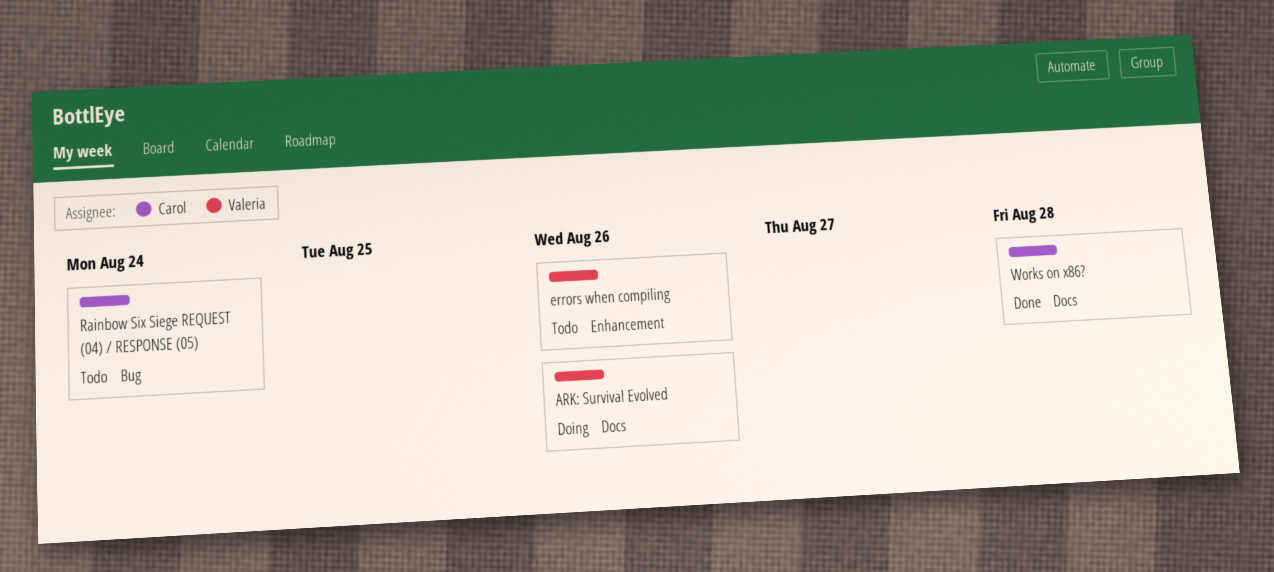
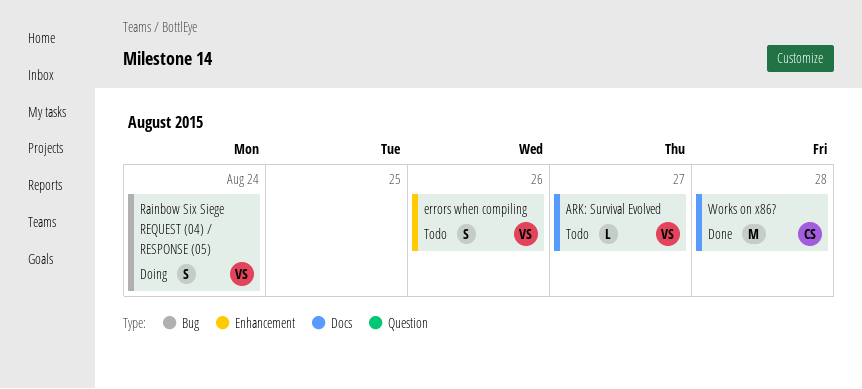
ARK: Survival Evolved, status: Doing -> Todo
ARK: Survival Evolved, due: Aug 26 -> Aug 27
Rainbow Six Siege REQUEST (04) / RESPONSE (05), status: Todo -> Doing
Rainbow Six Siege REQUEST (04) / RESPONSE (05), owner: Carol -> Valeria

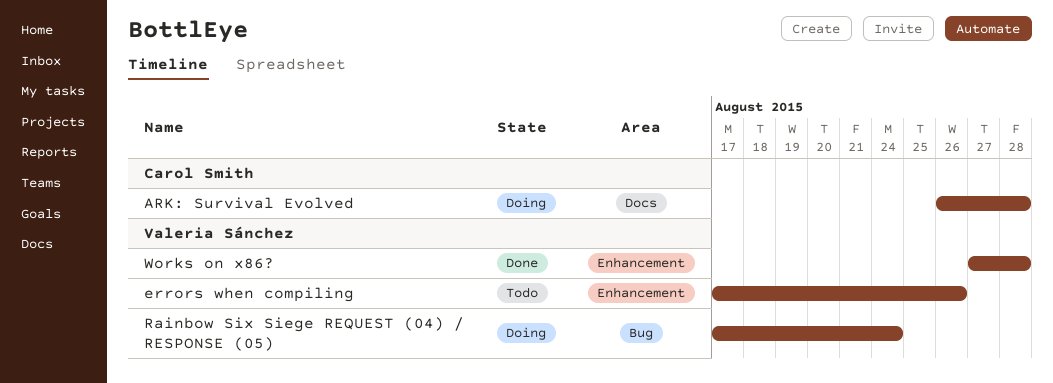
ARK: Survival Evolved, status: Todo -> Doing
ARK: Survival Evolved, owner: Valeria Sánchez -> Carol Smith
ARK: Survival Evolved, due: Aug 27 -> Aug 28
Works on x86?, owner: Carol Smith -> Valeria Sánchez
Works on x86?, label: Docs -> Enhancement

